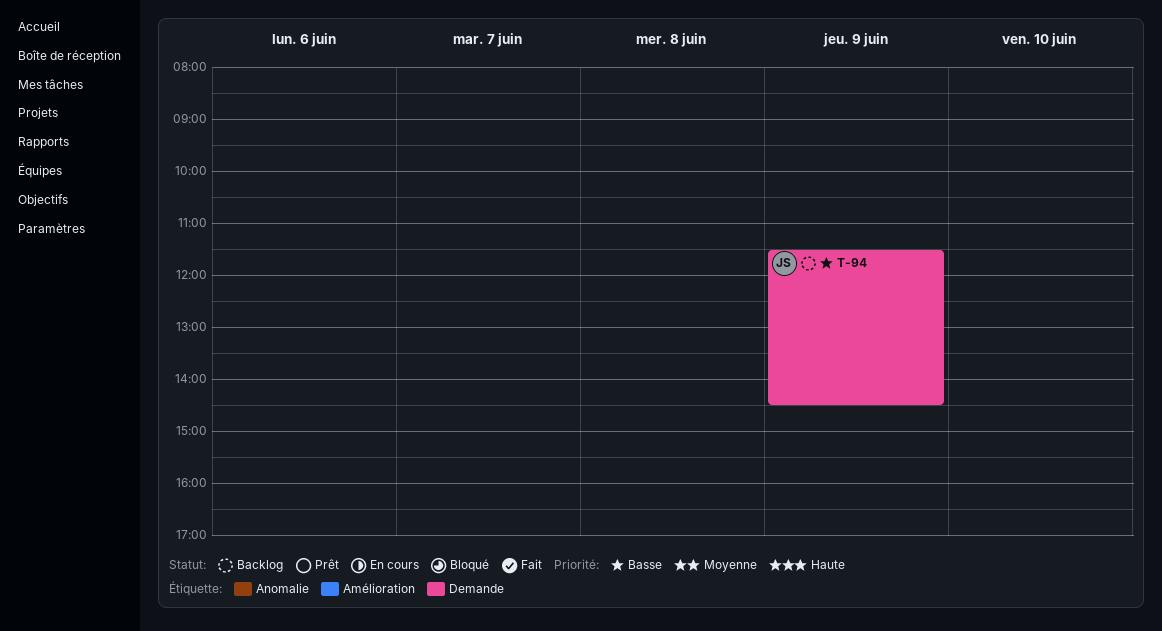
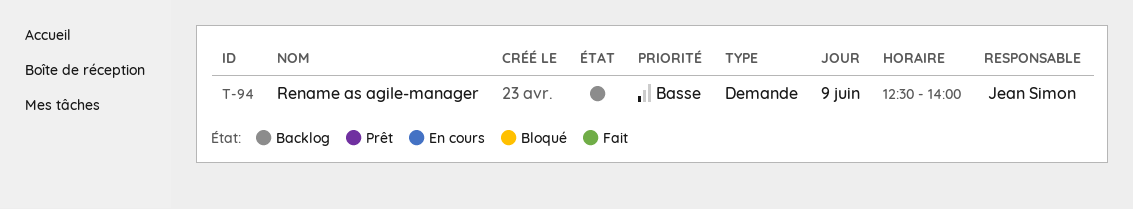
T-94, begins: 11:30 -> 12:30
T-94, ends: 14:30 -> 14:00

